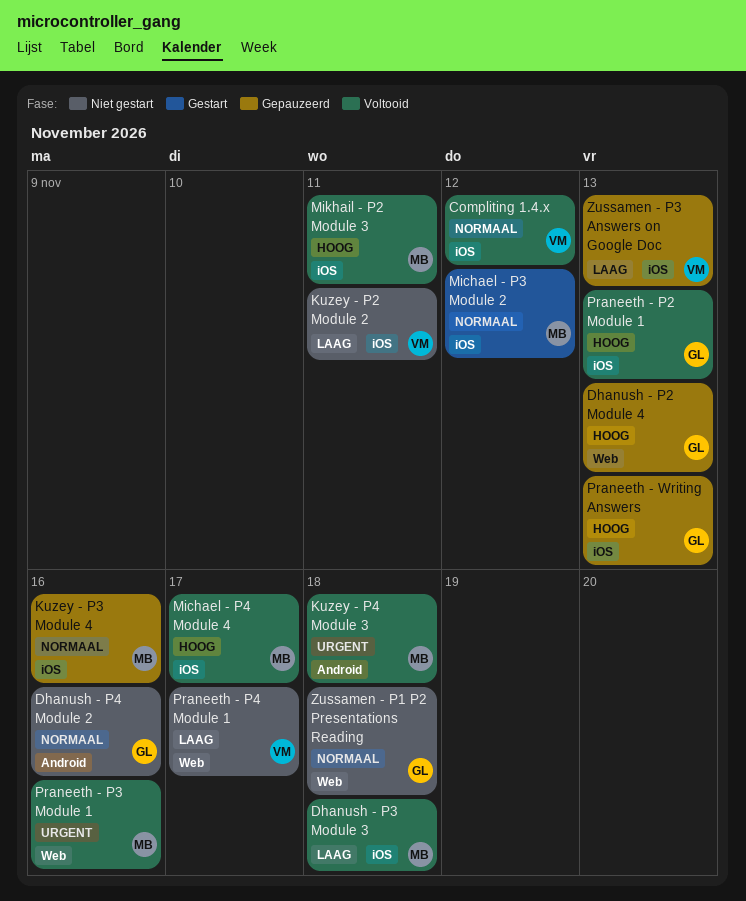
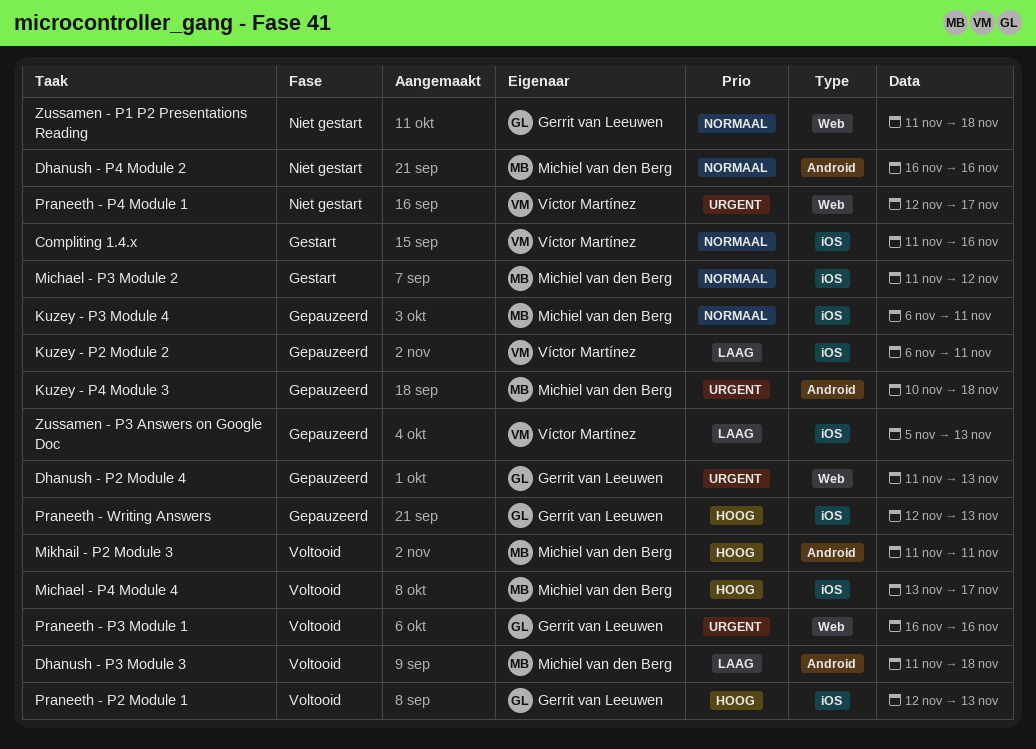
Compliting 1.4.x, status: Voltooid -> Gestart
Compliting 1.4.x, due: Nov 12 -> Nov 16
Dhanush - P2 Module 4, priority: Hoog -> Urgent
Dhanush - P3 Module 3, label: iOS -> Android
Dhanush - P4 Module 2, owner: Gerrit van Leeuwen -> Michiel van den Berg
Kuzey - P2 Module 2, status: Niet gestart -> Gepauzeerd
Kuzey - P3 Module 4, due: Nov 16 -> Nov 11
Kuzey - P4 Module 3, status: Voltooid -> Gepauzeerd
Mikhail - P2 Module 3, label: iOS -> Android
Praneeth - P3 Module 1, owner: Michiel van den Berg -> Gerrit van Leeuwen
Praneeth - P4 Module 1, priority: Laag -> Urgent

